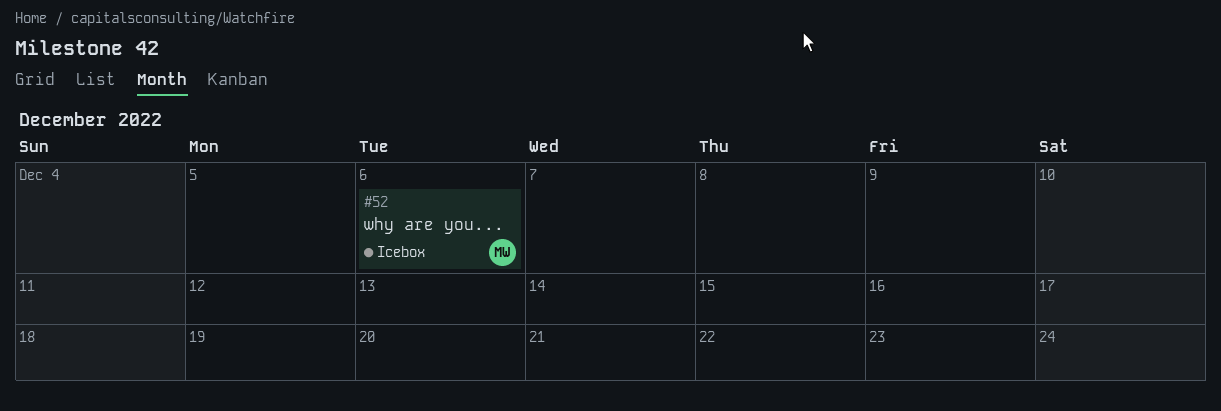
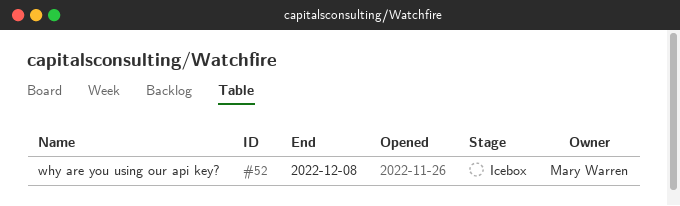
#52, due: Dec 6 -> Dec 8

